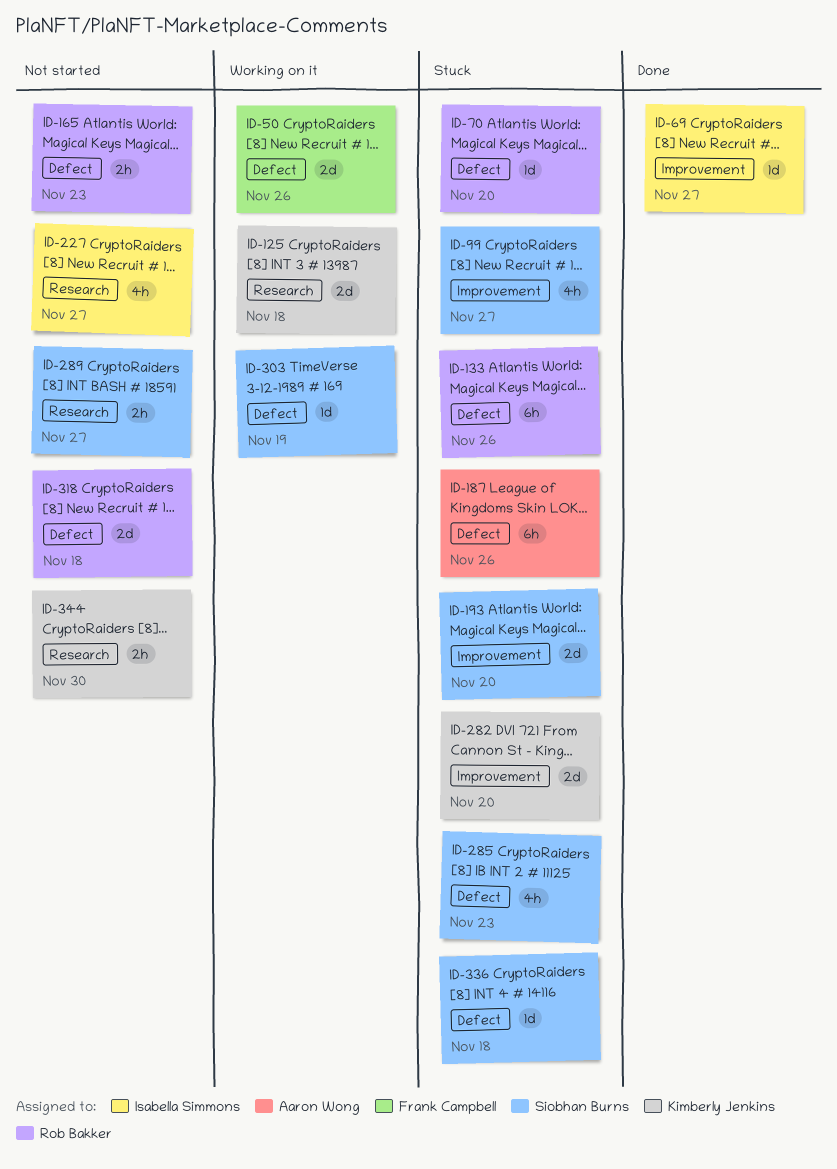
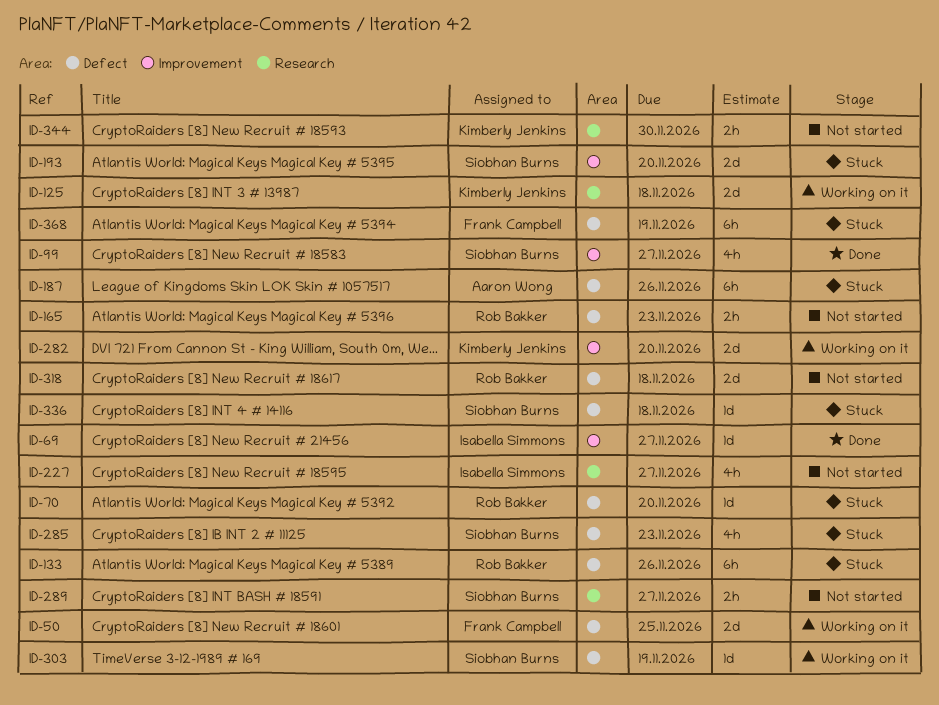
ID-50, due: Nov 26 -> Nov 25
ID-99, status: Stuck -> Done
ID-282, status: Stuck -> Working on it
ID-368: none -> present

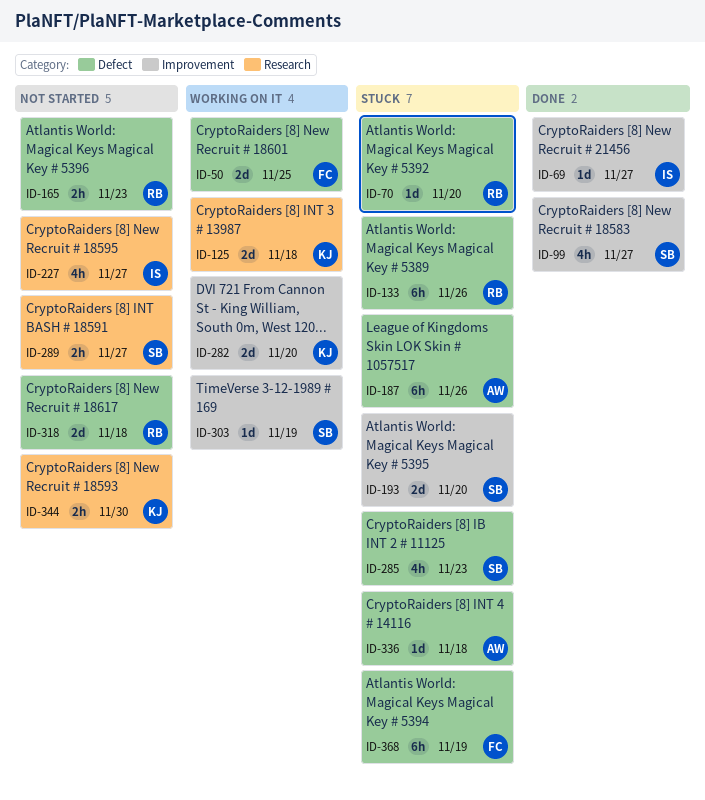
ID-303, label: Defect -> Improvement
ID-336, owner: Siobhan Burns -> Aaron Wong

